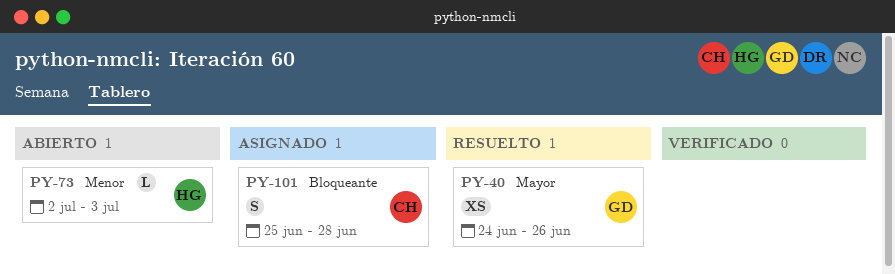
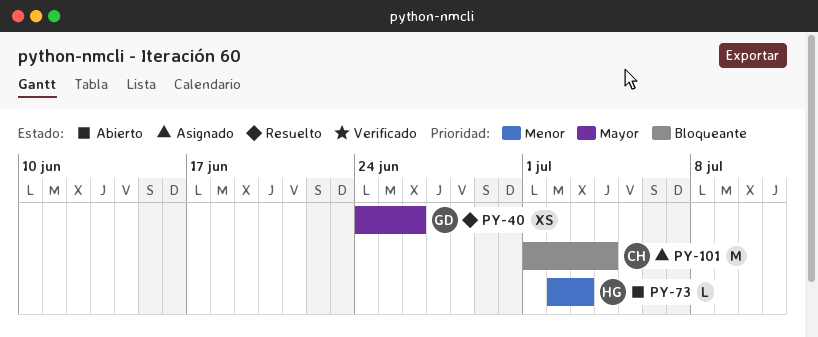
PY-101, estimate: S -> M
PY-101, start: Jun 25 -> Jul 1
PY-101, due: Jun 28 -> Jul 4

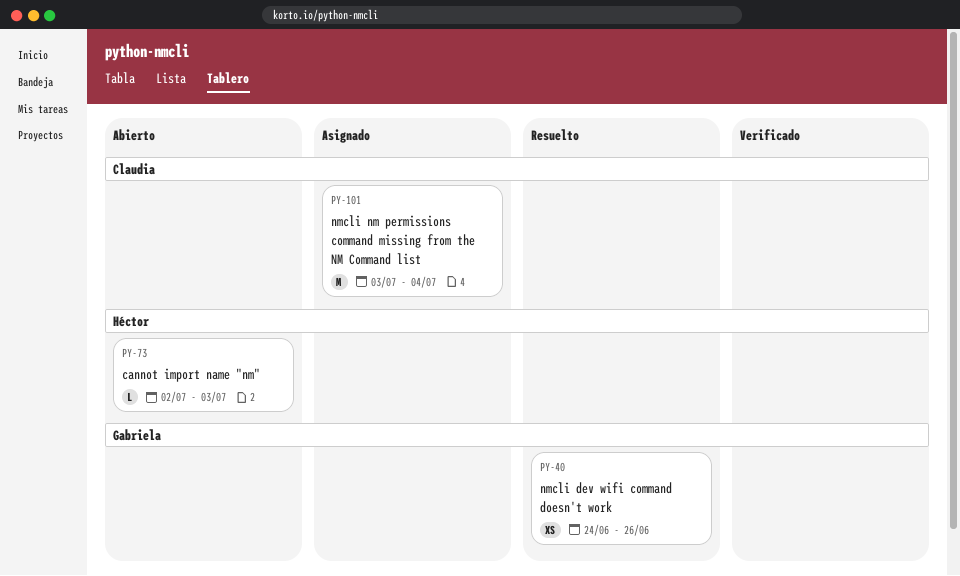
PY-101, start: Jul 1 -> Jul 3

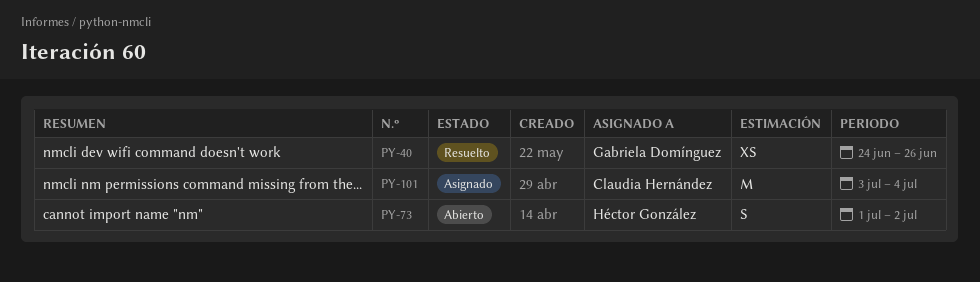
PY-73, estimate: L -> S
PY-73, start: Jul 2 -> Jul 1
PY-73, due: Jul 3 -> Jul 2

